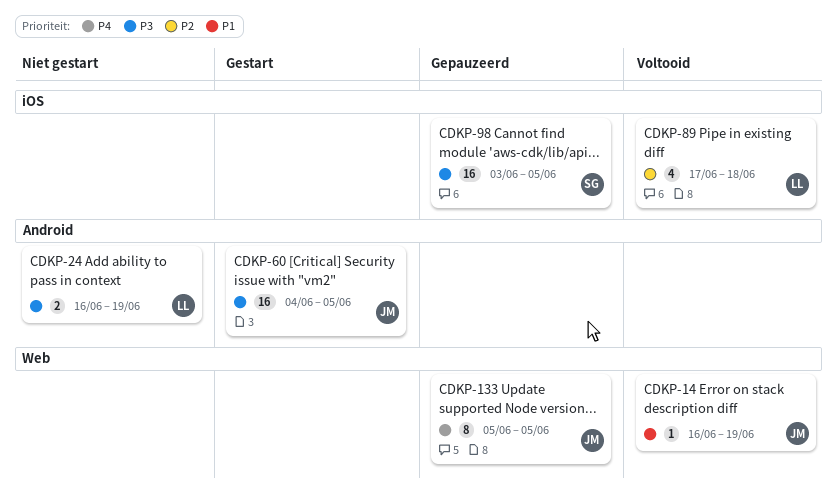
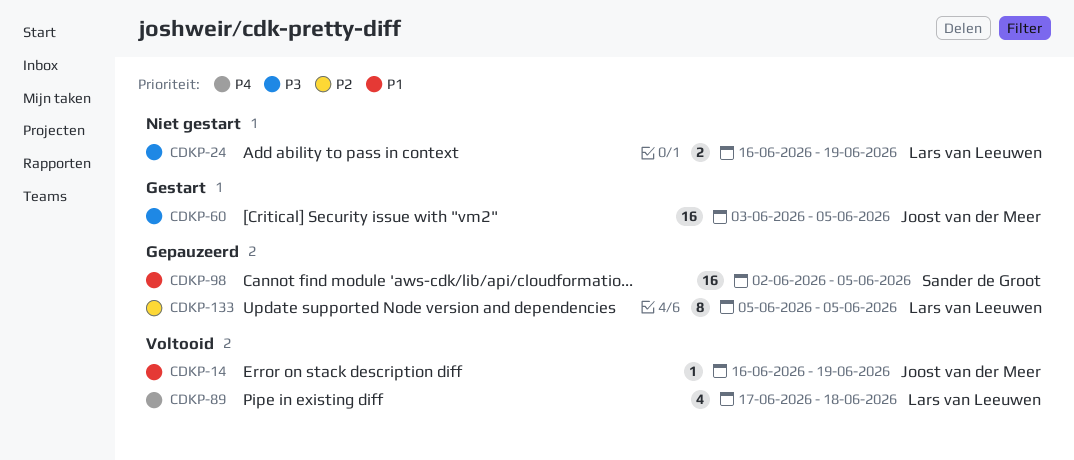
CDKP-60, start: Jun 4 -> Jun 3
CDKP-89, priority: P2 -> P4
CDKP-98, priority: P3 -> P1
CDKP-98, start: Jun 3 -> Jun 2
CDKP-133, owner: Joost van der Meer -> Lars van Leeuwen
CDKP-133, priority: P4 -> P2

